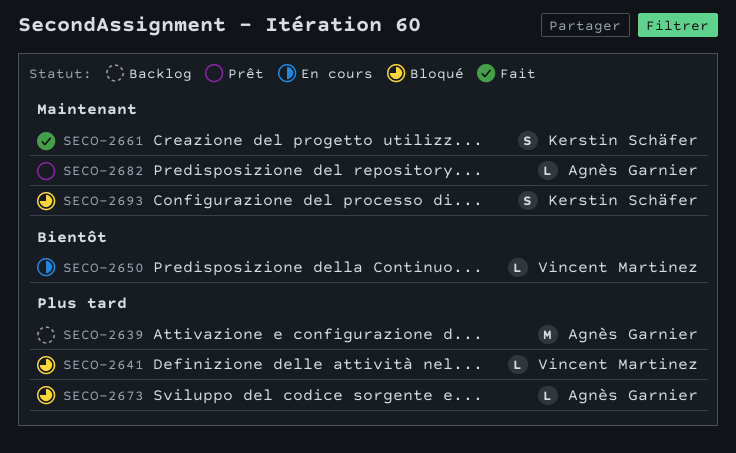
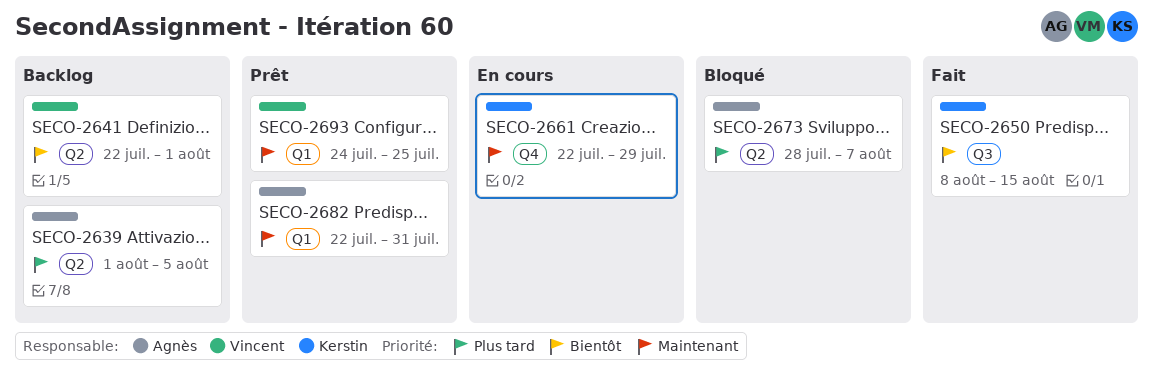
SECO-2641, status: Bloqué -> Backlog
SECO-2641, priority: Plus tard -> Bientôt
SECO-2650, status: En cours -> Fait
SECO-2650, owner: Vincent Martinez -> Kerstin Schäfer
SECO-2661, status: Fait -> En cours
SECO-2693, status: Bloqué -> Prêt
SECO-2693, owner: Kerstin Schäfer -> Vincent Martinez

